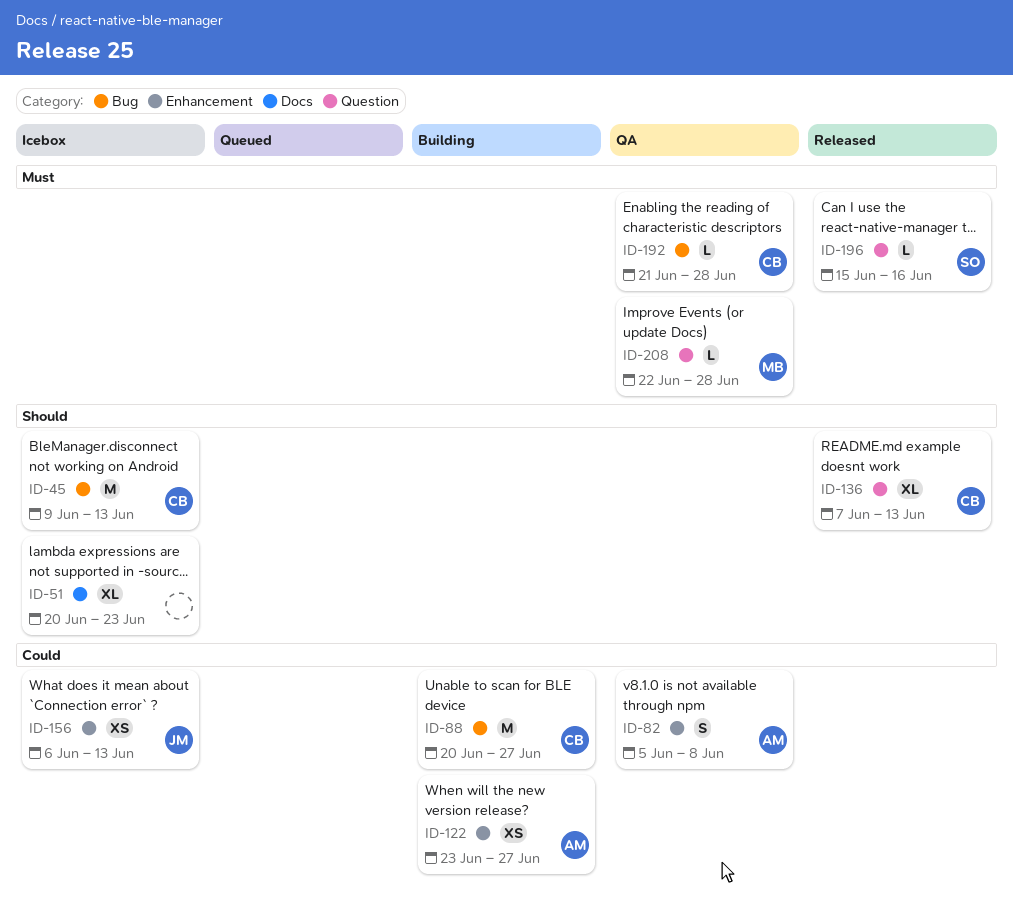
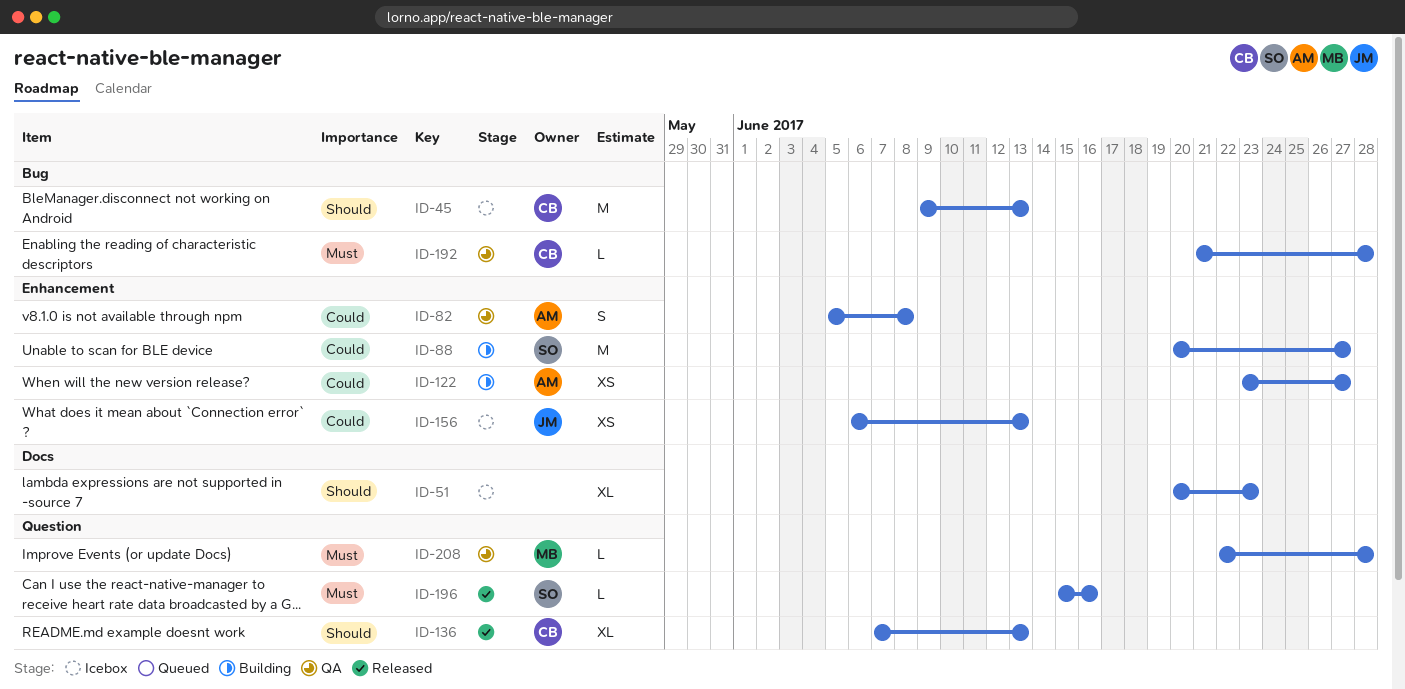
ID-88, owner: CB -> SO
ID-88, label: Bug -> Enhancement

